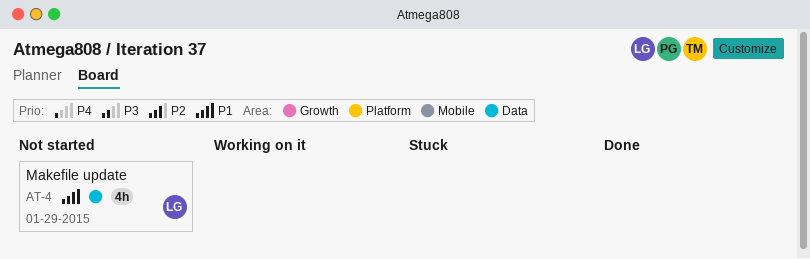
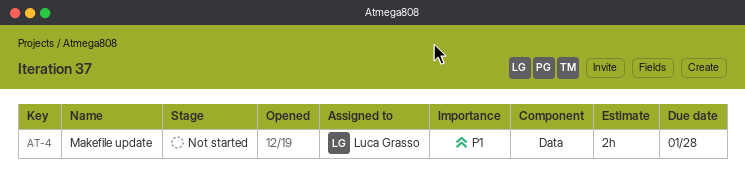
AT-4, estimate: 4h -> 2h
AT-4, due: Jan 29 -> Jan 28

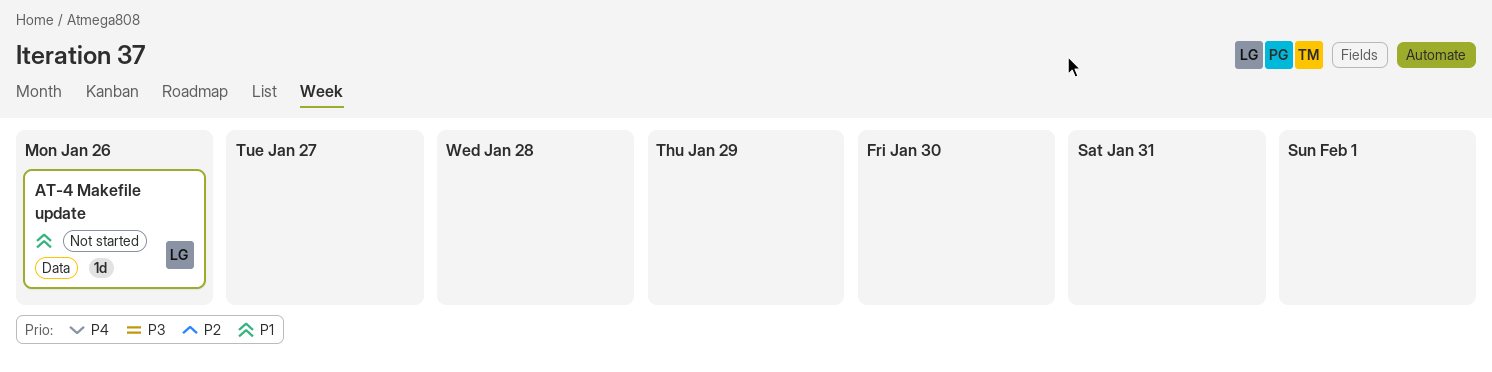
AT-4, estimate: 2h -> 1d
AT-4, due: Jan 28 -> Jan 26

